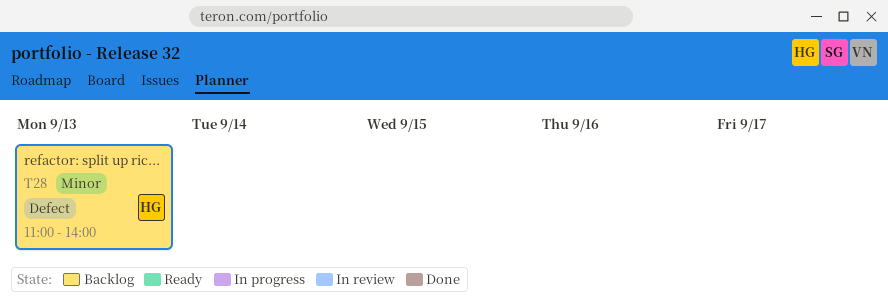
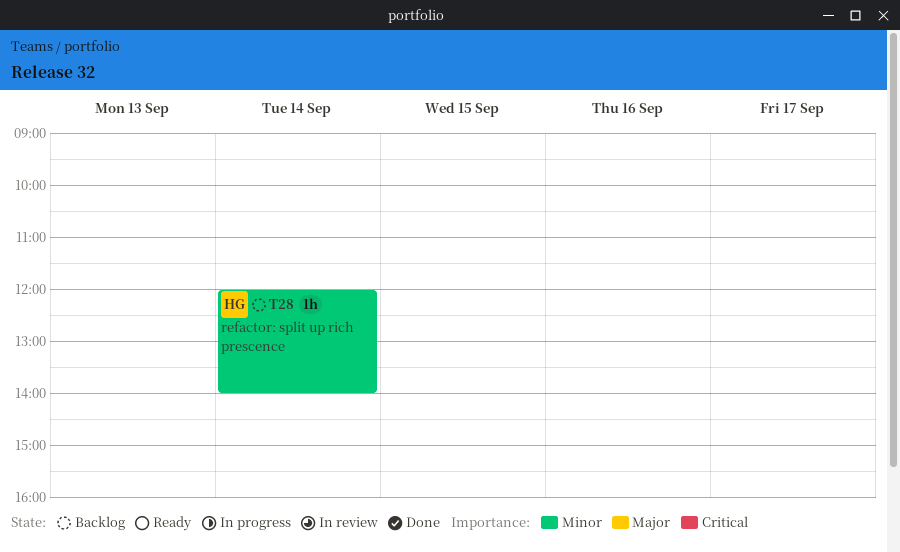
T28, day: Sep 13 -> Sep 14
T28, begins: 11:00 -> 12:00

